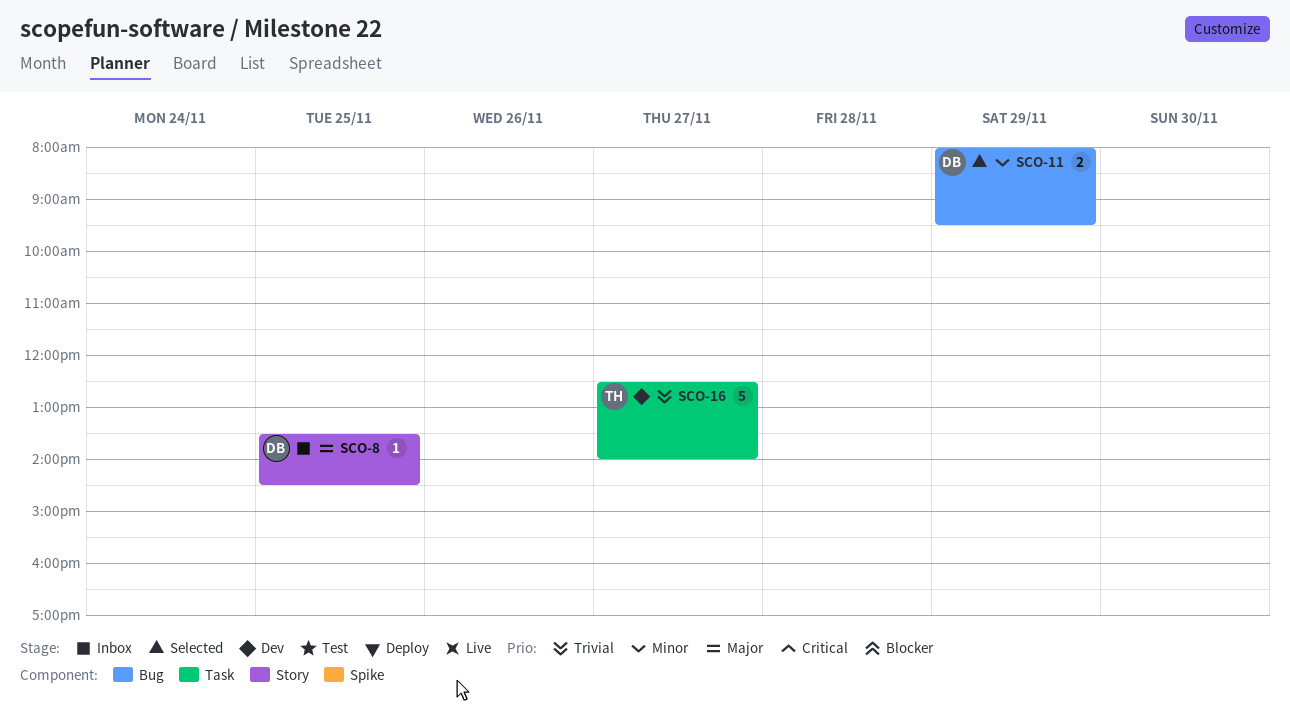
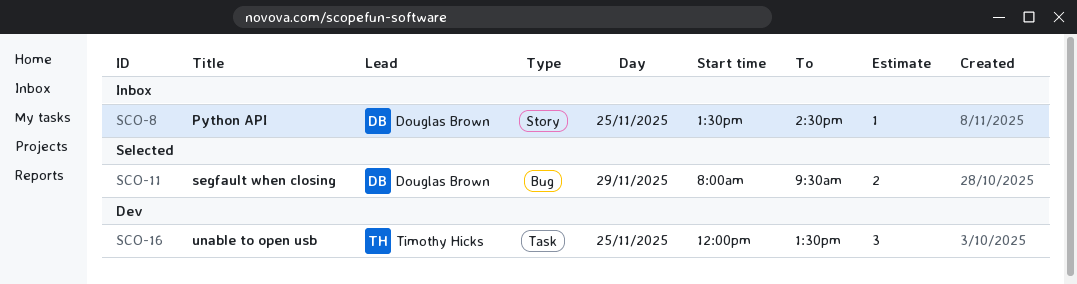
SCO-16, estimate: 5 -> 3
SCO-16, day: Nov 27 -> Nov 25
SCO-16, begins: 12:30 -> 12:00
SCO-16, ends: 14:00 -> 13:30

